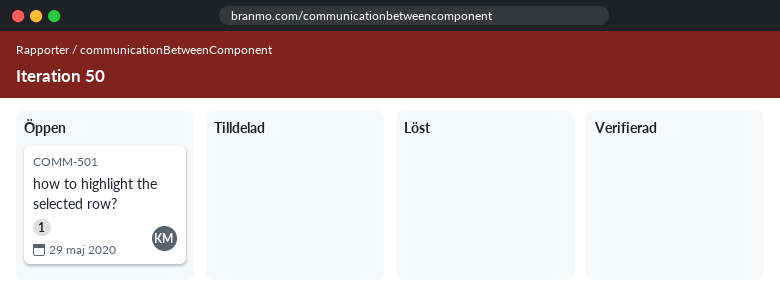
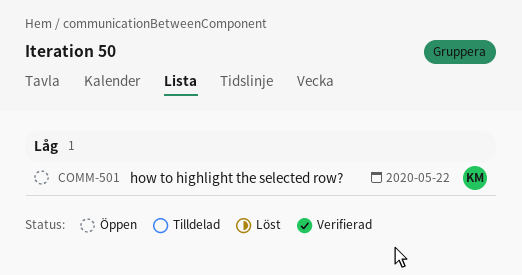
COMM-501, due: May 29 -> May 22

